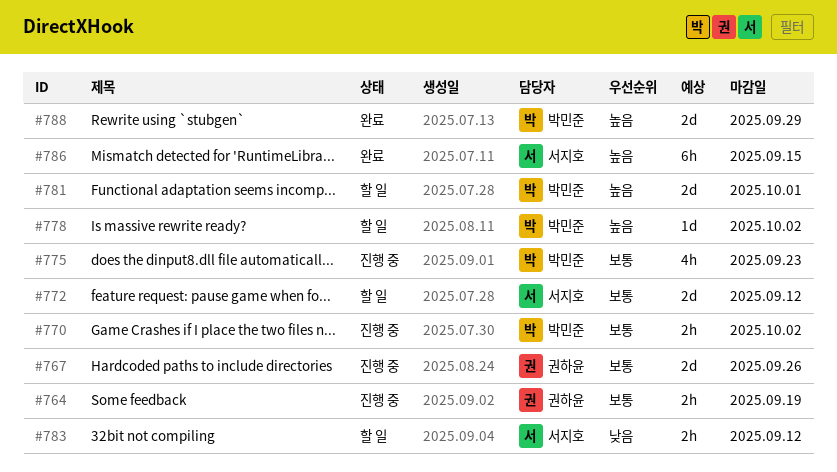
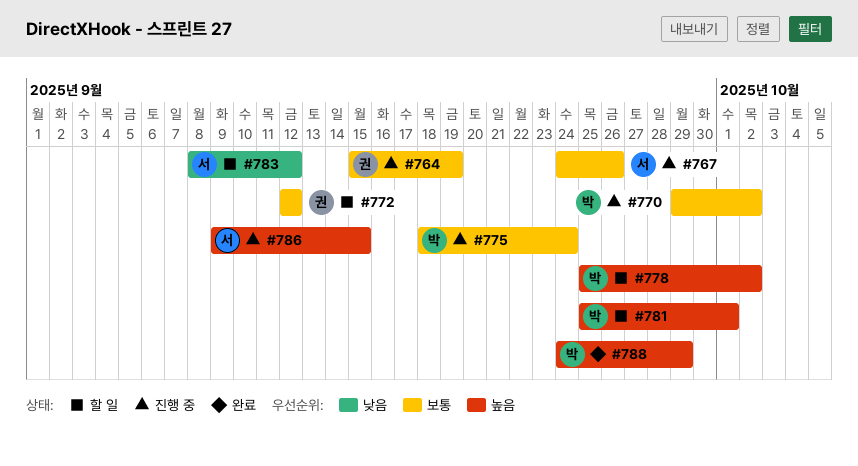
#767, owner: 권하윤 -> 서지호
#772, owner: 서지호 -> 권하윤
#775, due: Sep 23 -> Sep 24
#786, status: 완료 -> 진행 중

